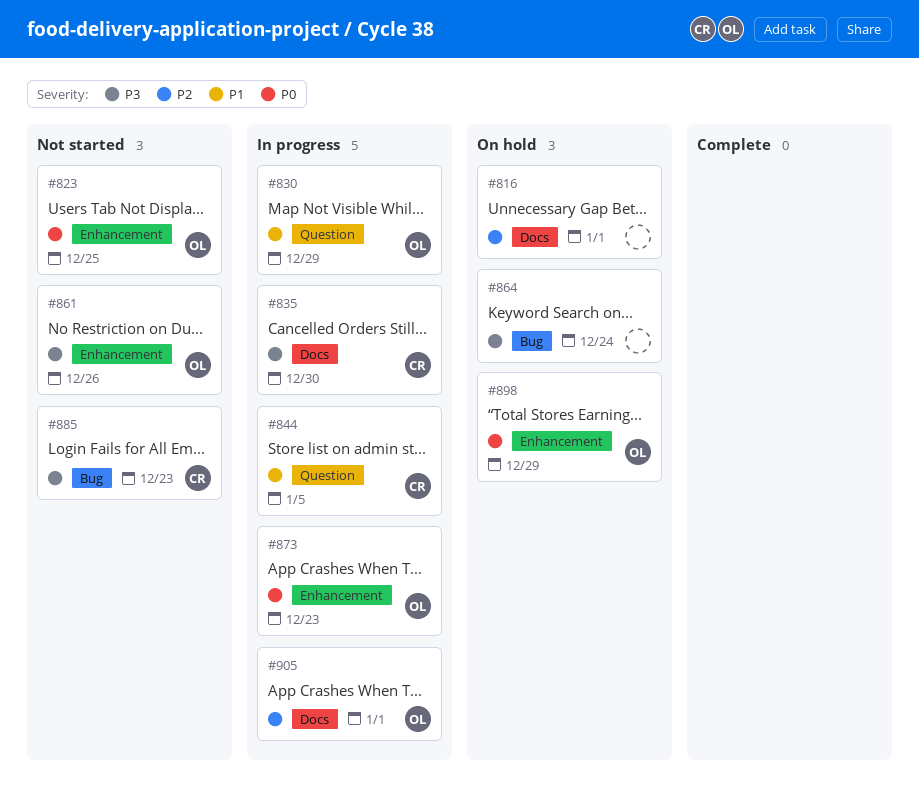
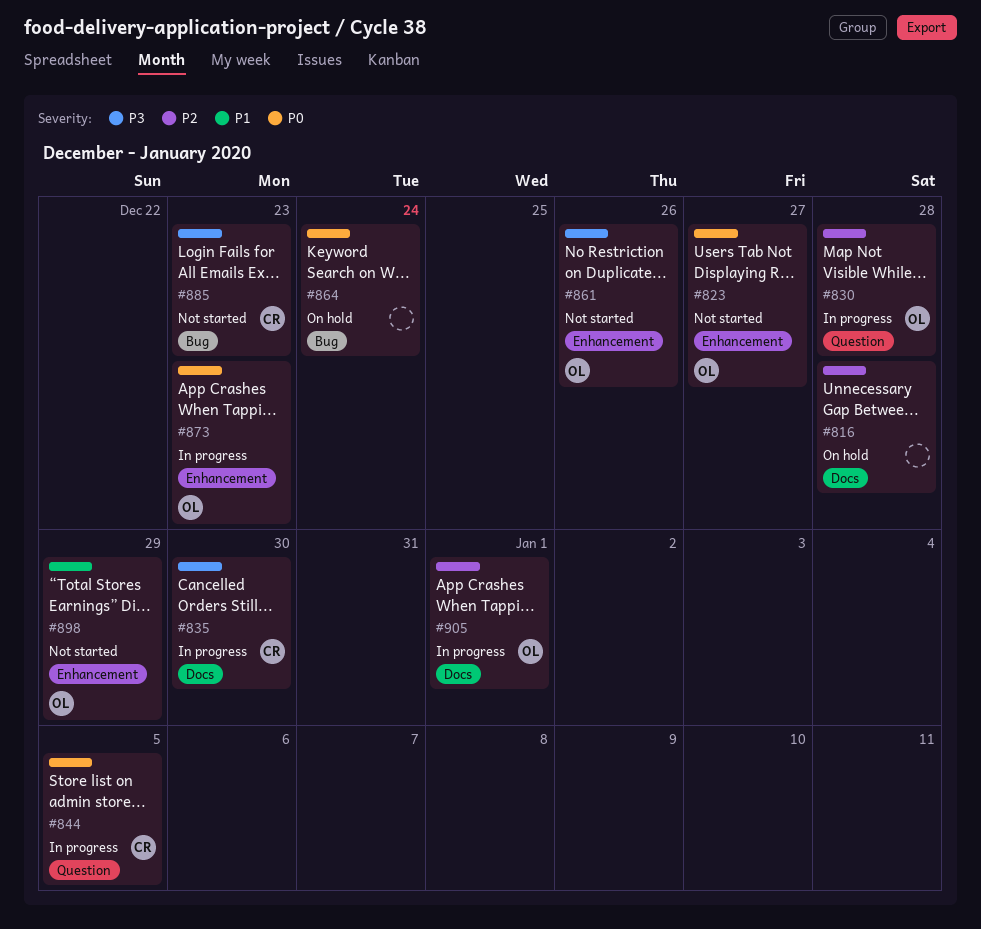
#816, due: Jan 1 -> Dec 28
#823, due: Dec 25 -> Dec 27
#830, priority: P1 -> P2
#830, due: Dec 29 -> Dec 28
#844, priority: P1 -> P0
#864, priority: P3 -> P0
#898, status: On hold -> Not started
#898, priority: P0 -> P1

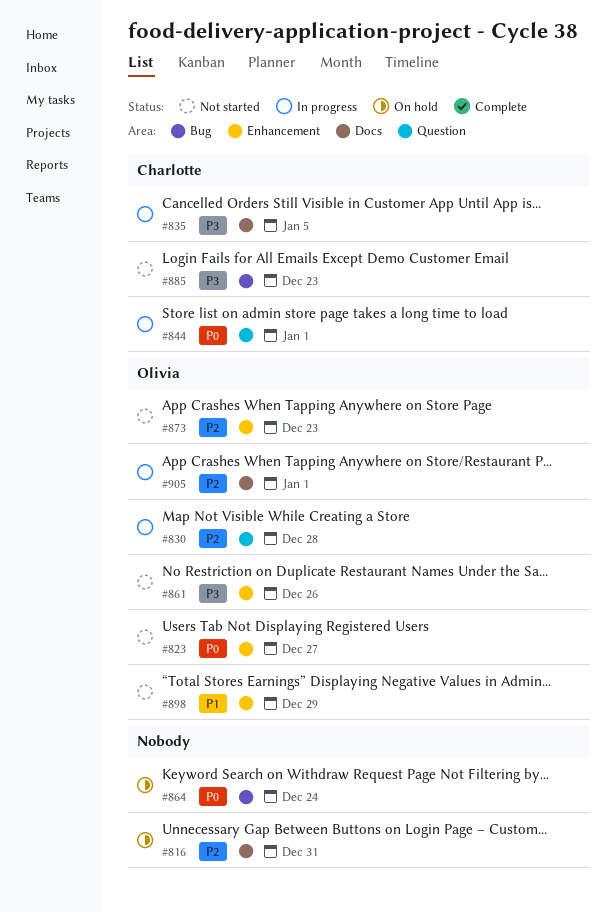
#816, due: Dec 28 -> Dec 31
#835, due: Dec 30 -> Jan 5
#844, due: Jan 5 -> Jan 1
#873, status: In progress -> Not started
#873, priority: P0 -> P2

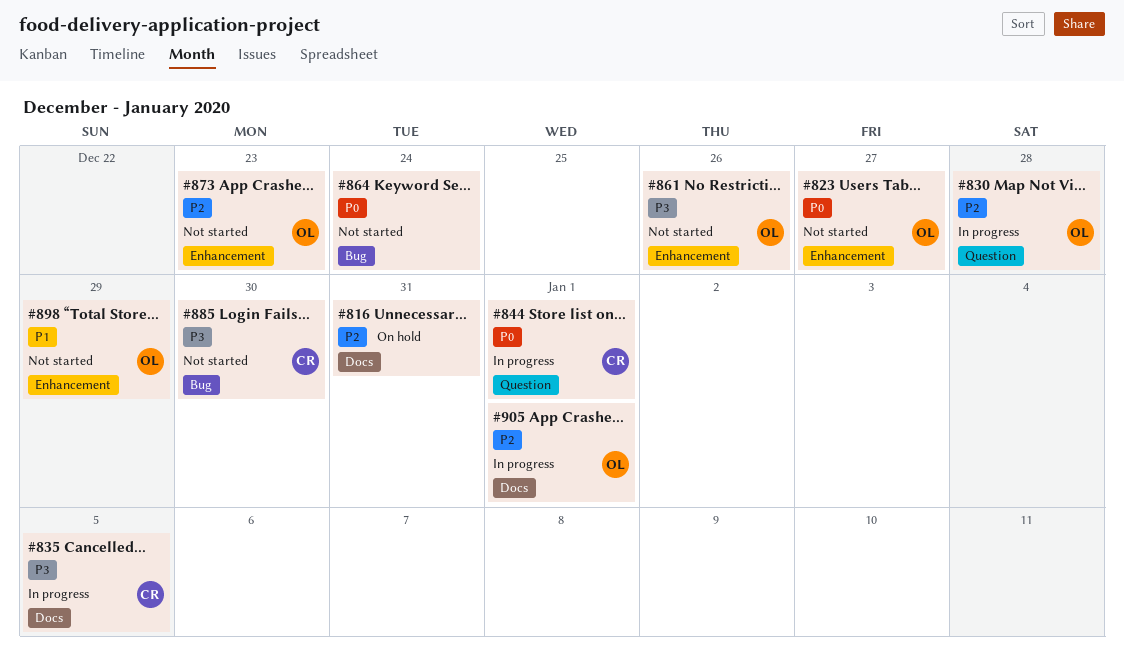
#864, status: On hold -> Not started
#885, due: Dec 23 -> Dec 30

